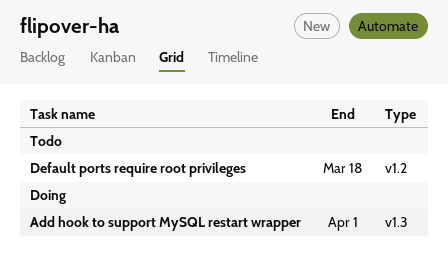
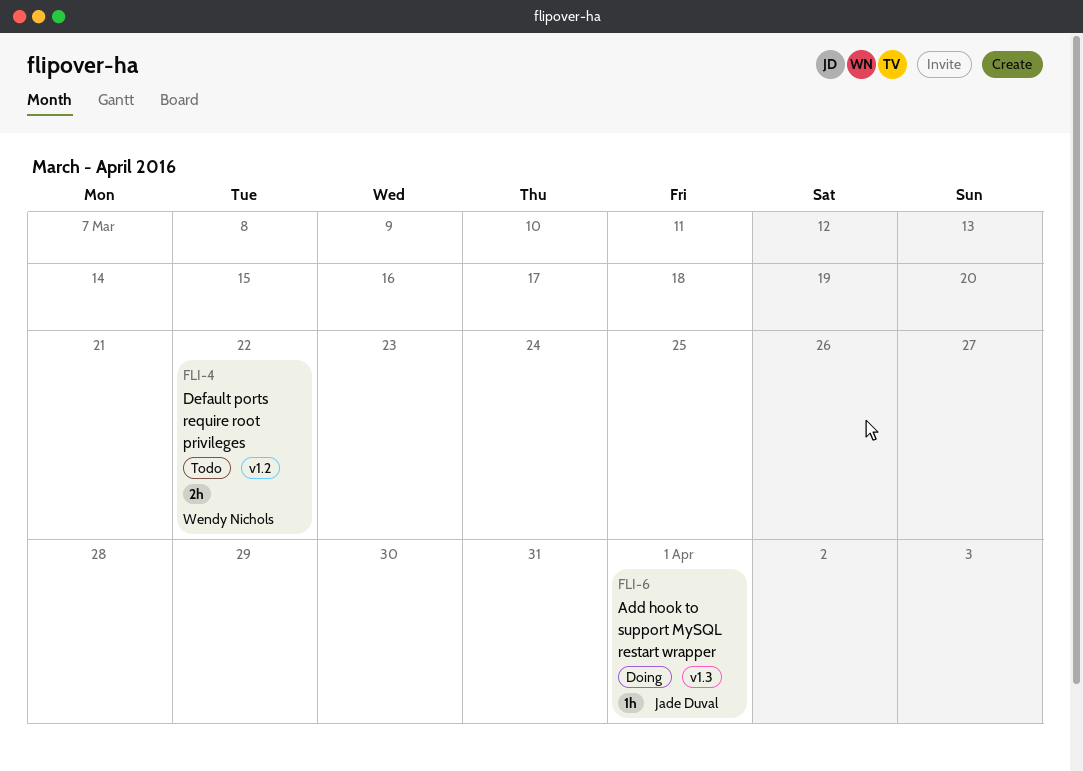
Default ports require root privileges, due: Mar 18 -> Mar 22

